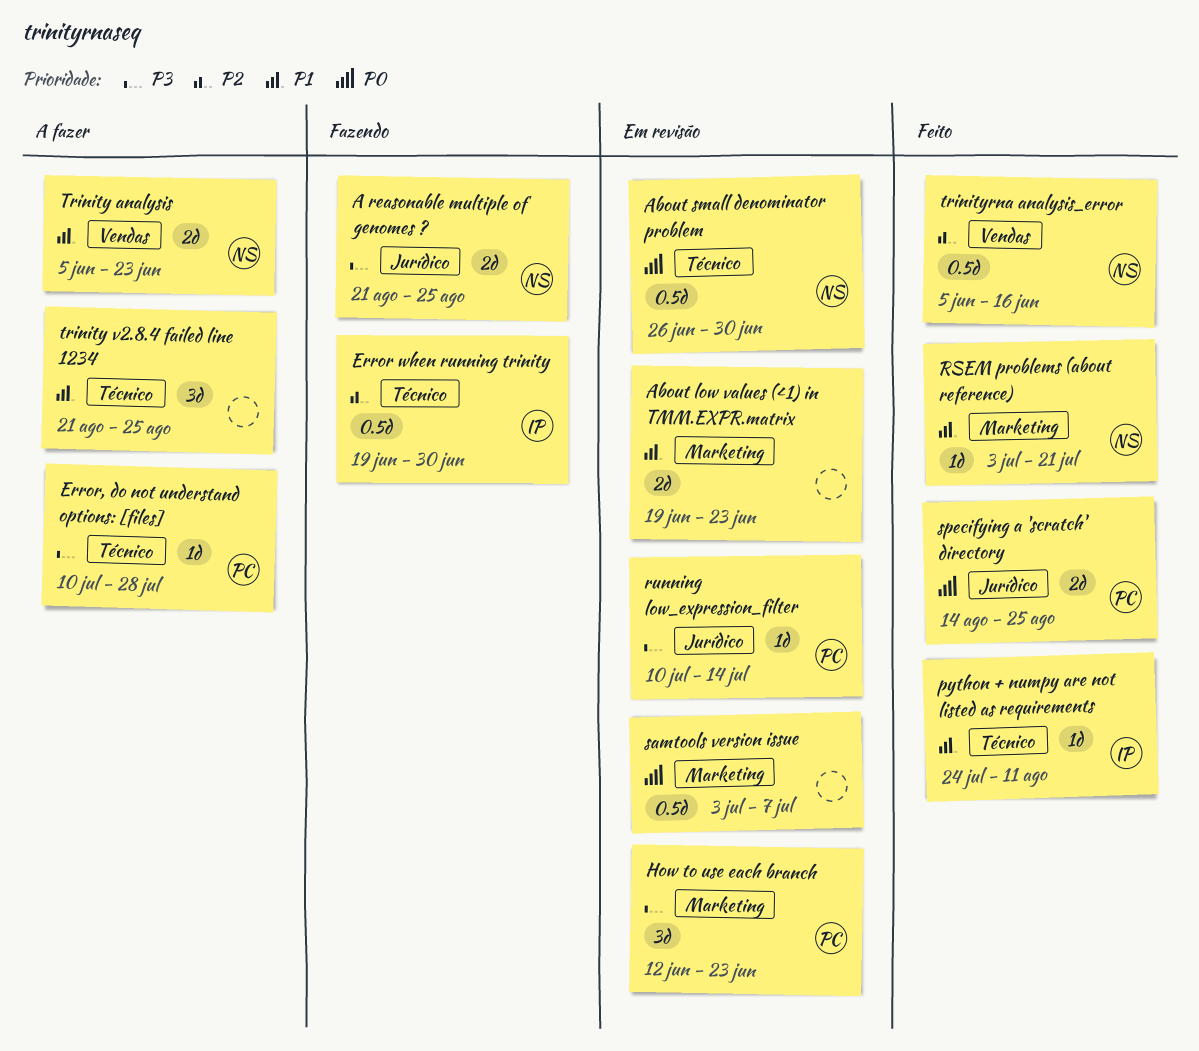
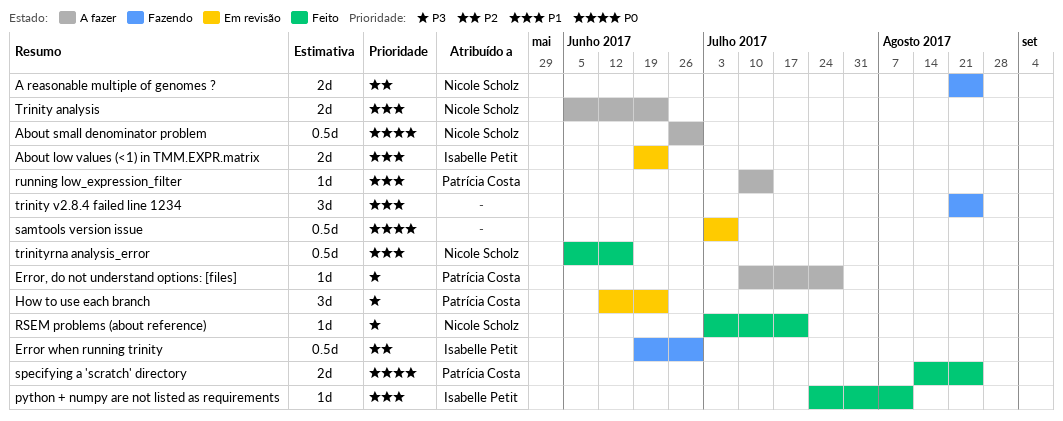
A reasonable multiple of genomes ?, priority: P3 -> P2
About low values (<1) in TMM.EXPR.matrix, owner: none -> Isabelle Petit
About small denominator problem, status: Em revisão -> A fazer
RSEM problems (about reference), priority: P1 -> P3
running low_expression_filter, status: Em revisão -> A fazer
running low_expression_filter, priority: P3 -> P1
trinity v2.8.4 failed line 1234, status: A fazer -> Fazendo
trinityrna analysis_error, priority: P2 -> P1

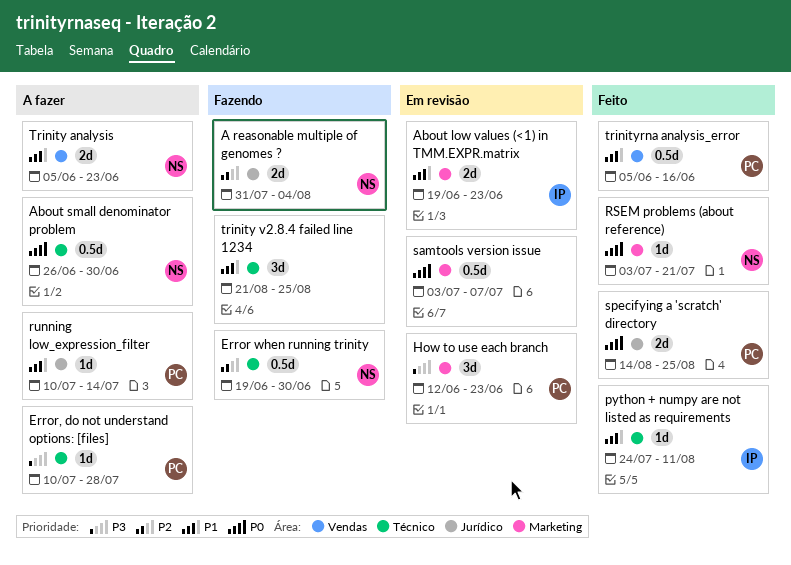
A reasonable multiple of genomes ?, start: Aug 21 -> Jul 31
A reasonable multiple of genomes ?, due: Aug 25 -> Aug 4
Error when running trinity, owner: Isabelle Petit -> Nicole Scholz
RSEM problems (about reference), priority: P3 -> P0
trinityrna analysis_error, owner: Nicole Scholz -> Patrícia Costa

